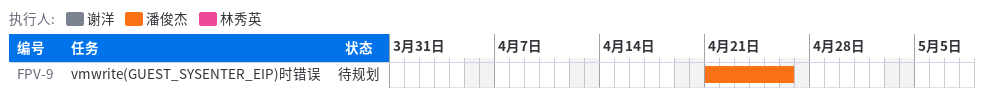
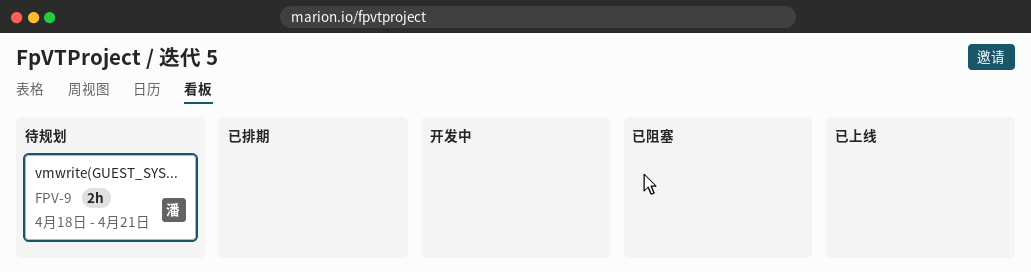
FPV-9, start: Apr 21 -> Apr 18
FPV-9, due: Apr 26 -> Apr 21

